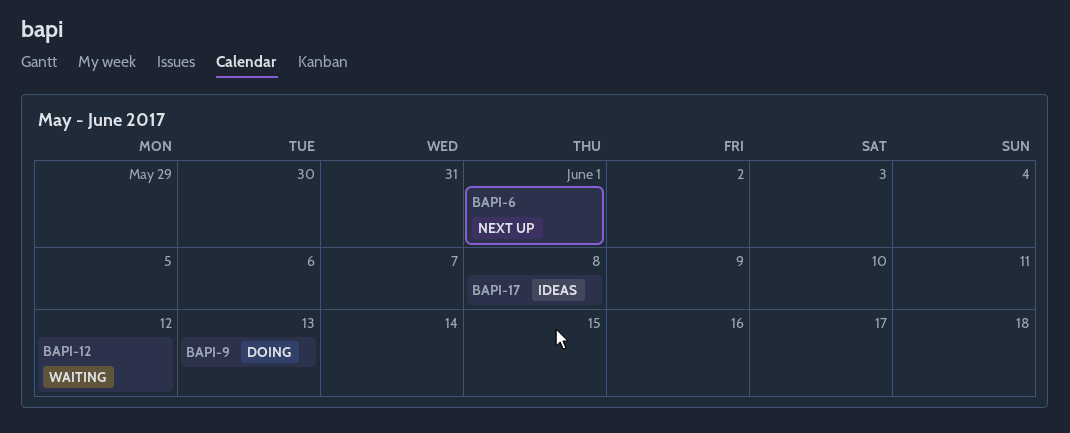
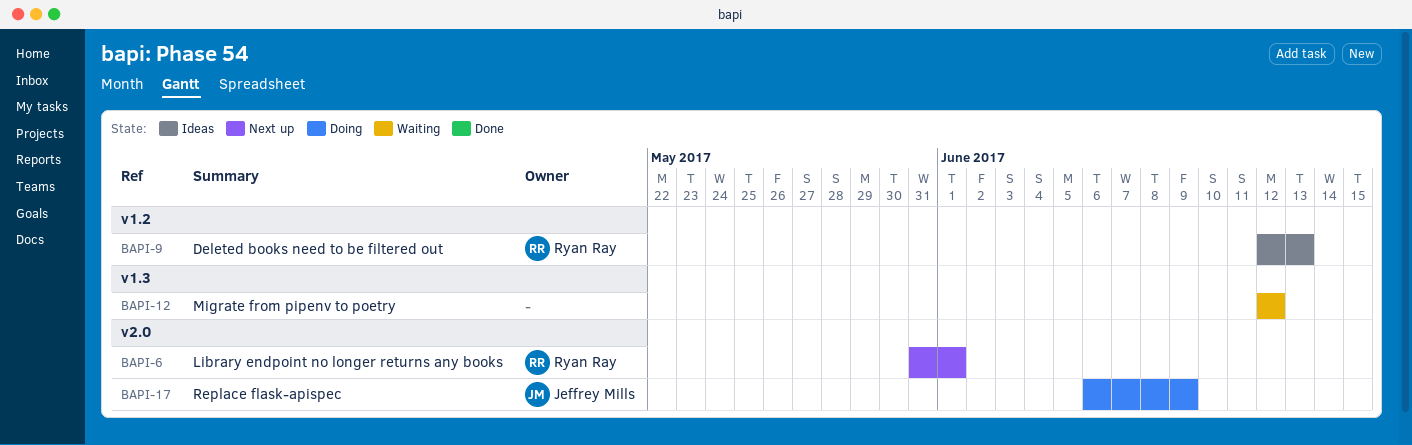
BAPI-9, status: Doing -> Ideas
BAPI-17, status: Ideas -> Doing
BAPI-17, due: Jun 8 -> Jun 9

